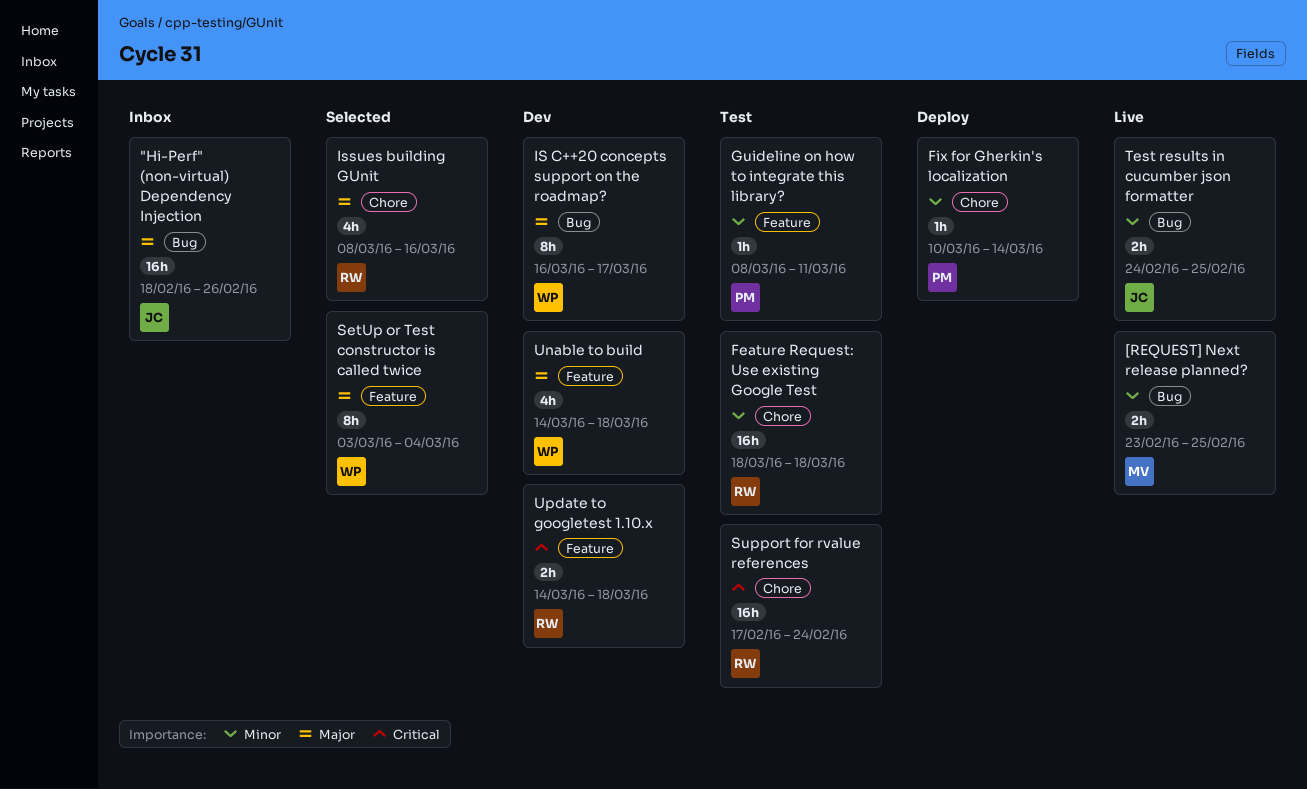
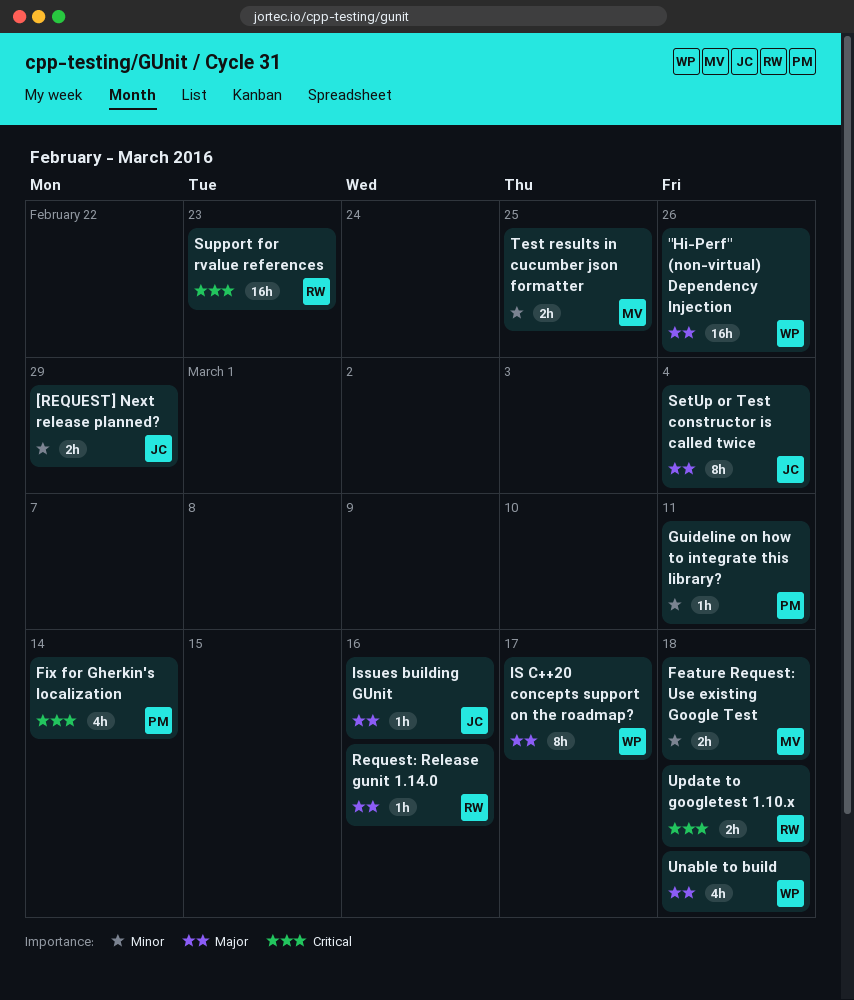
"Hi-Perf" (non-virtual) Dependency Injection, owner: JC -> WP
[REQUEST] Next release planned?, owner: MV -> JC
[REQUEST] Next release planned?, due: Feb 25 -> Feb 29
Feature Request: Use existing Google Test, owner: RW -> MV
Feature Request: Use existing Google Test, estimate: 16h -> 2h
Fix for Gherkin's localization, priority: Minor -> Critical
Fix for Gherkin's localization, estimate: 1h -> 4h
Issues building GUnit, owner: RW -> JC
Issues building GUnit, estimate: 4h -> 1h
Request: Release gunit 1.14.0: none -> present
SetUp or Test constructor is called twice, owner: WP -> JC
Support for rvalue references, due: Feb 24 -> Feb 23
Test results in cucumber json formatter, owner: JC -> MV

